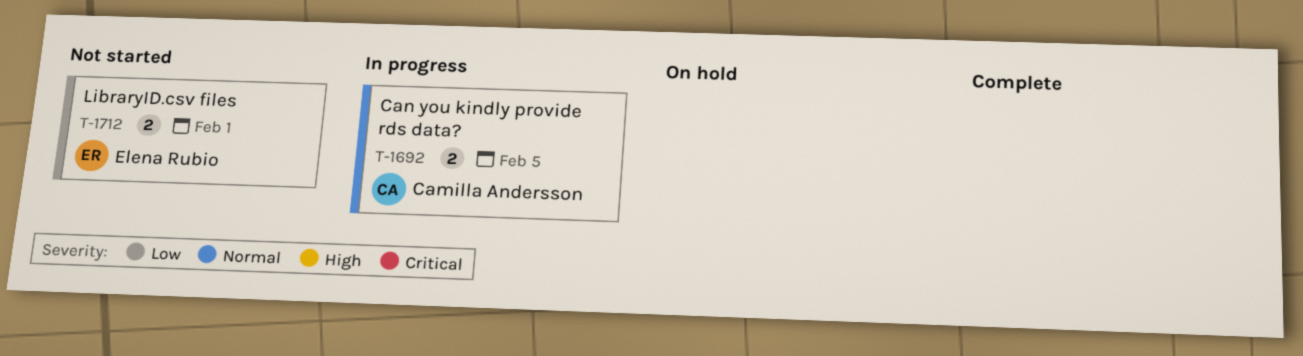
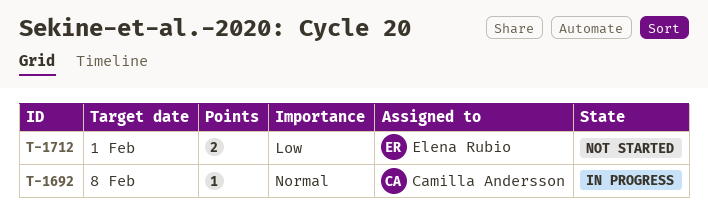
T-1692, estimate: 2 -> 1
T-1692, due: Feb 5 -> Feb 8

